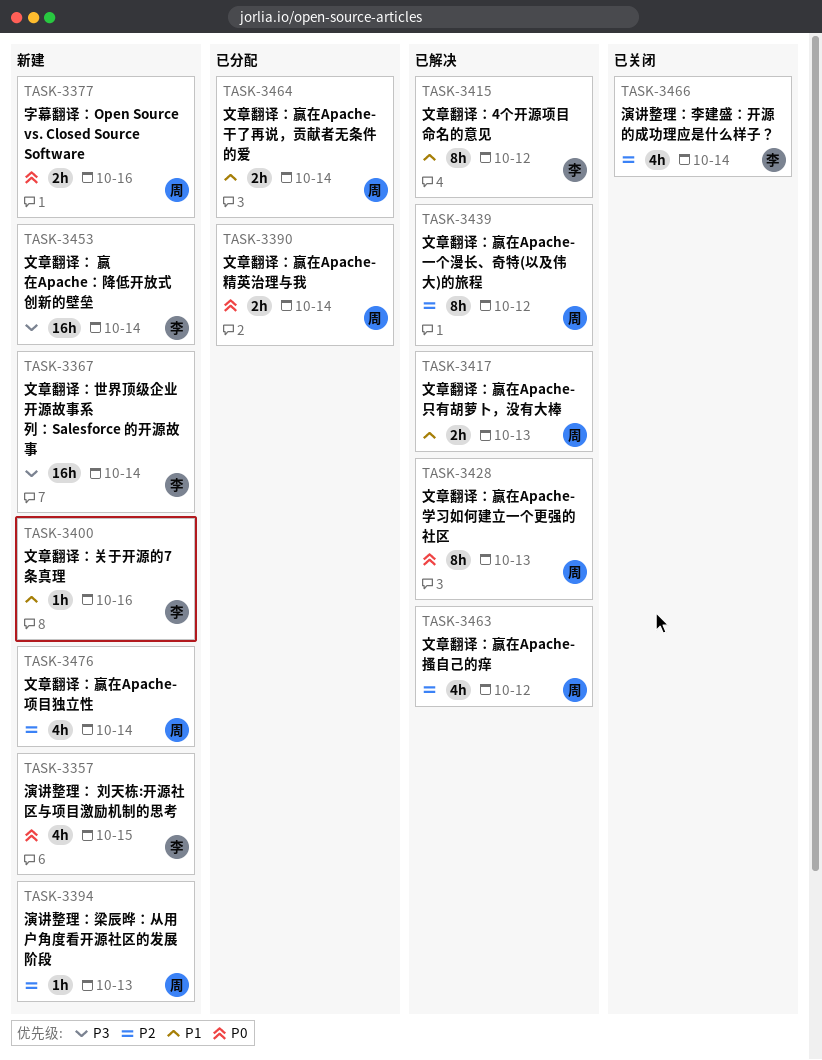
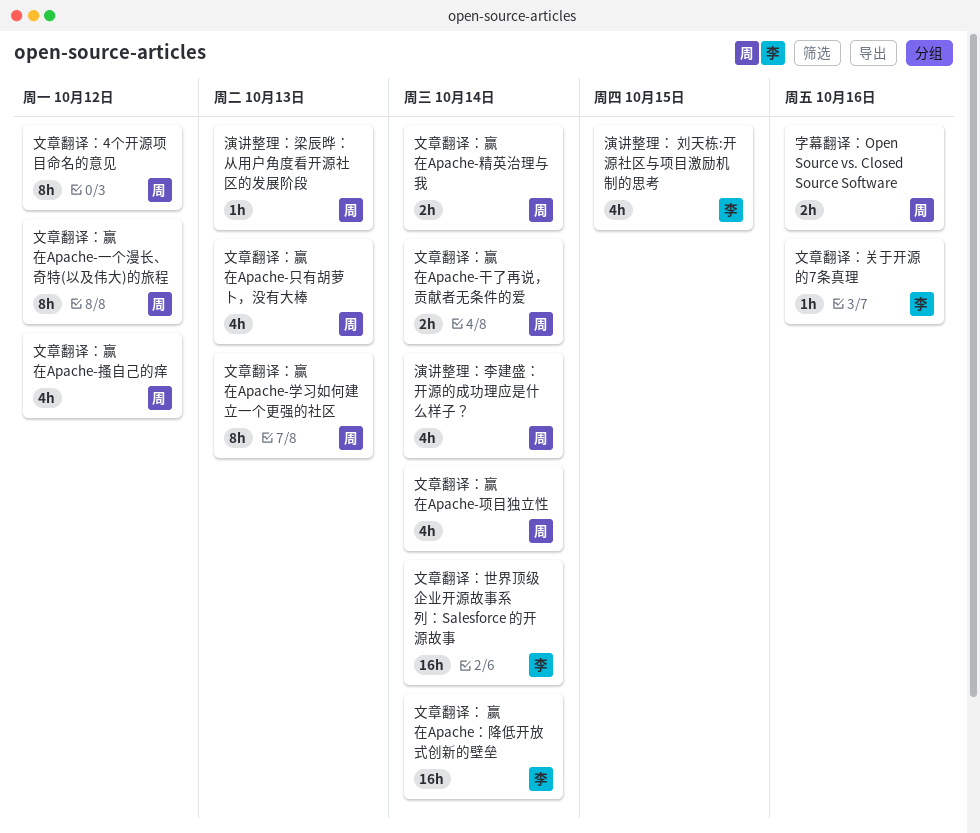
文章翻译：4个开源项目命名的意见, owner: 李 -> 周
文章翻译：赢在Apache-只有胡萝卜，没有大棒, estimate: 2h -> 4h
演讲整理：李建盛：开源的成功理应是什么样子？, owner: 李 -> 周

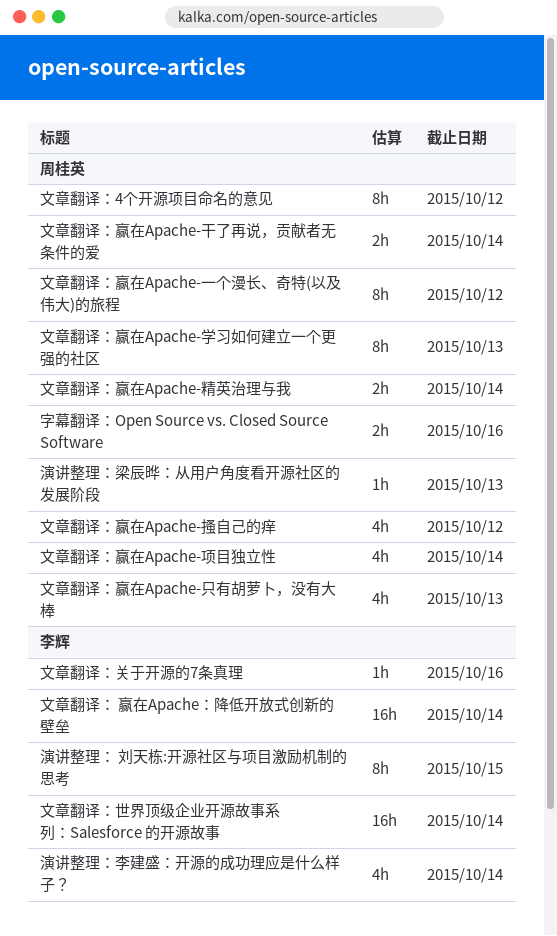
演讲整理： 刘天栋:开源社区与项目激励机制的思考, estimate: 4h -> 8h
演讲整理：李建盛：开源的成功理应是什么样子？, owner: 周桂英 -> 李辉

